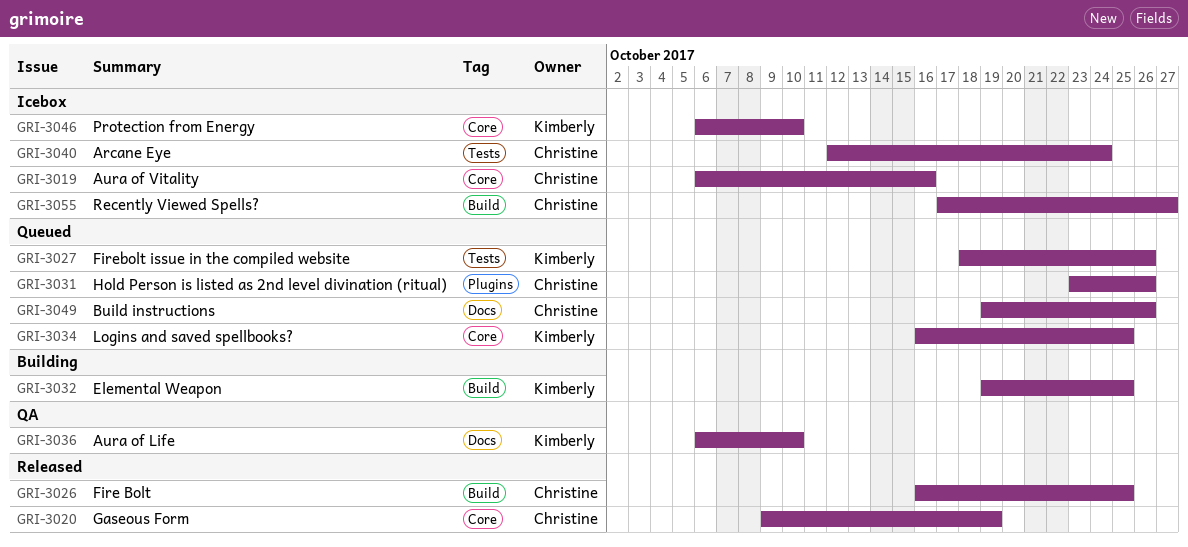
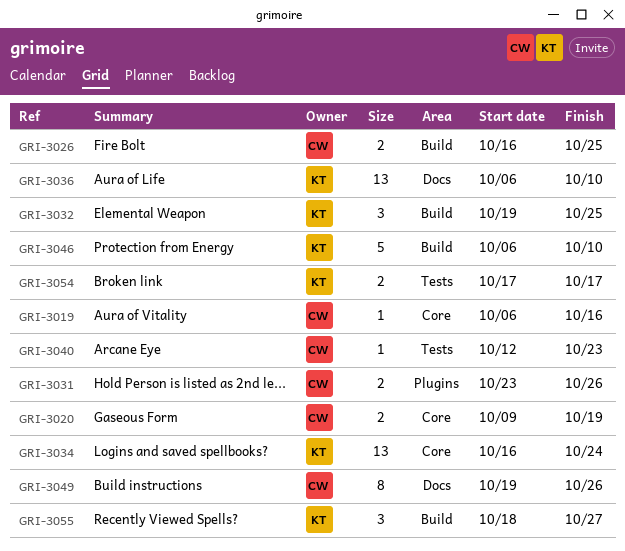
GRI-3027: present -> none
GRI-3034, due: Oct 25 -> Oct 24
GRI-3040, due: Oct 24 -> Oct 23
GRI-3046, label: Core -> Build
GRI-3054: none -> present
GRI-3055, owner: Christine -> Kimberly
GRI-3055, start: Oct 17 -> Oct 18

